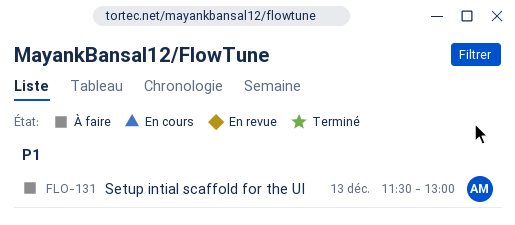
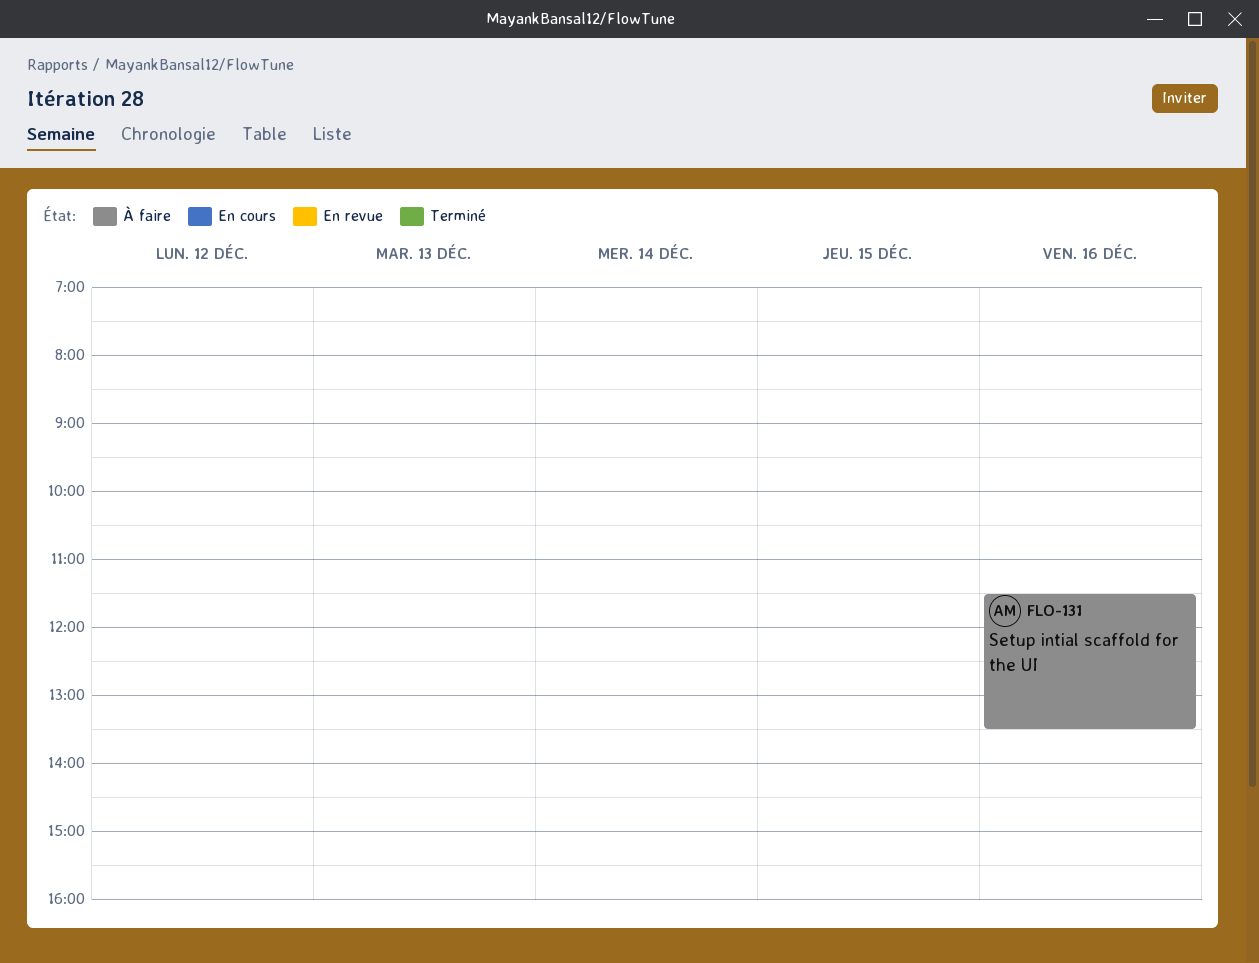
FLO-131, day: Dec 13 -> Dec 16
FLO-131, ends: 13:00 -> 13:30

